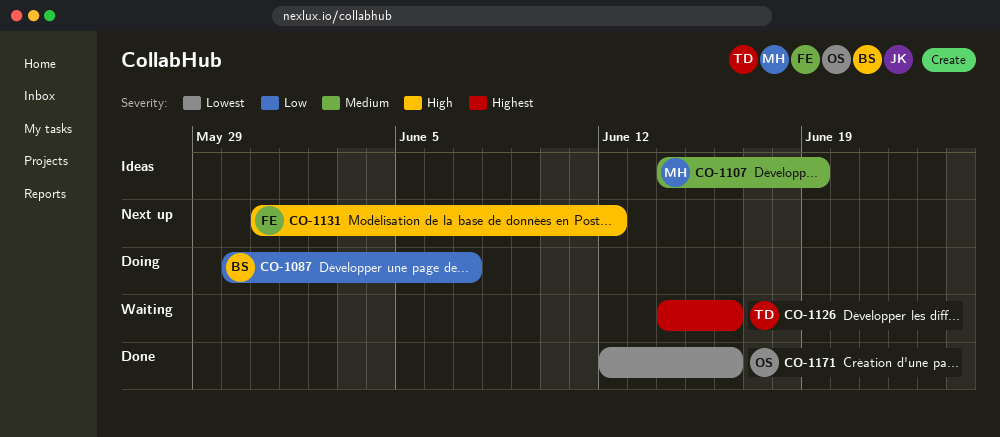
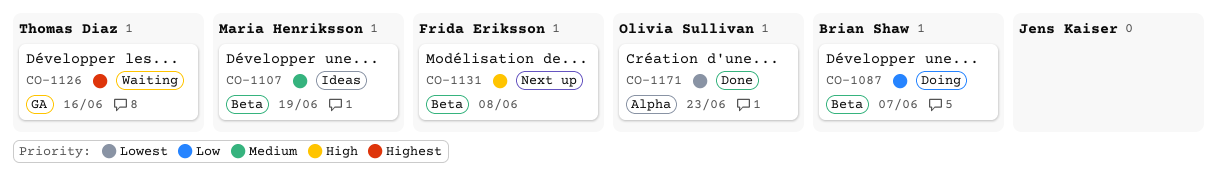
CO-1131, due: Jun 12 -> Jun 8
CO-1171, due: Jun 16 -> Jun 23

